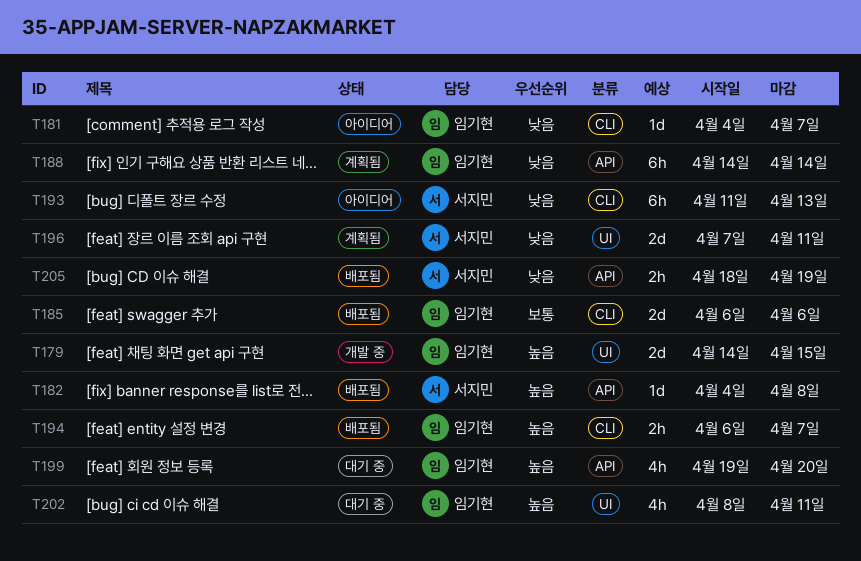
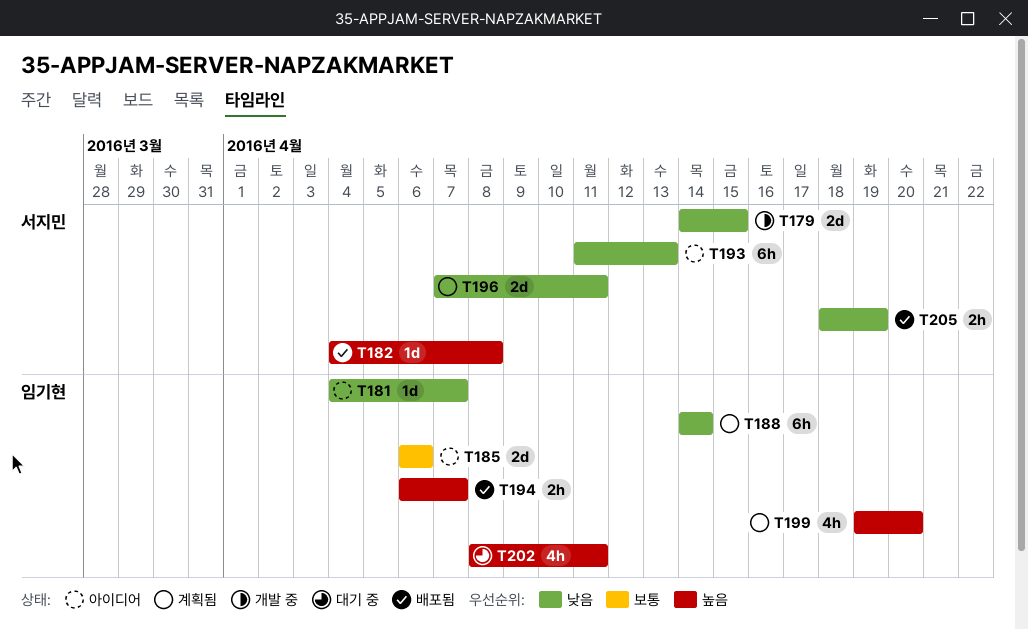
T179, owner: 임기현 -> 서지민
T179, priority: 높음 -> 낮음
T185, status: 배포됨 -> 아이디어
T199, status: 대기 중 -> 계획됨

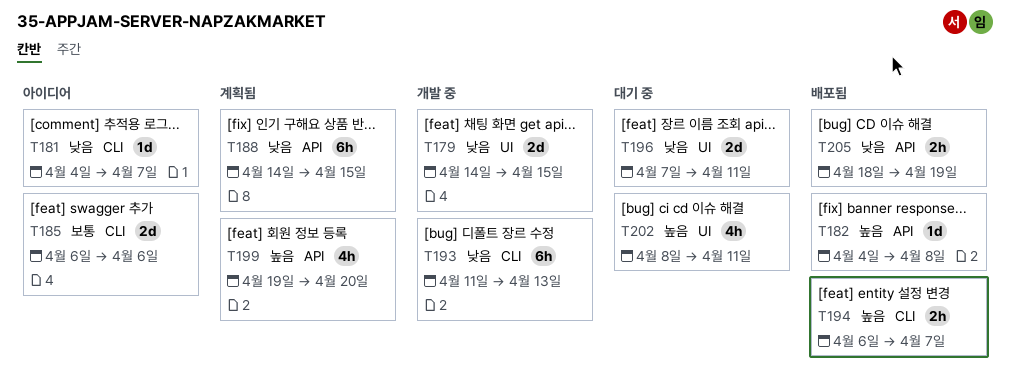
T188, due: Apr 14 -> Apr 15
T193, status: 아이디어 -> 개발 중
T196, status: 계획됨 -> 대기 중

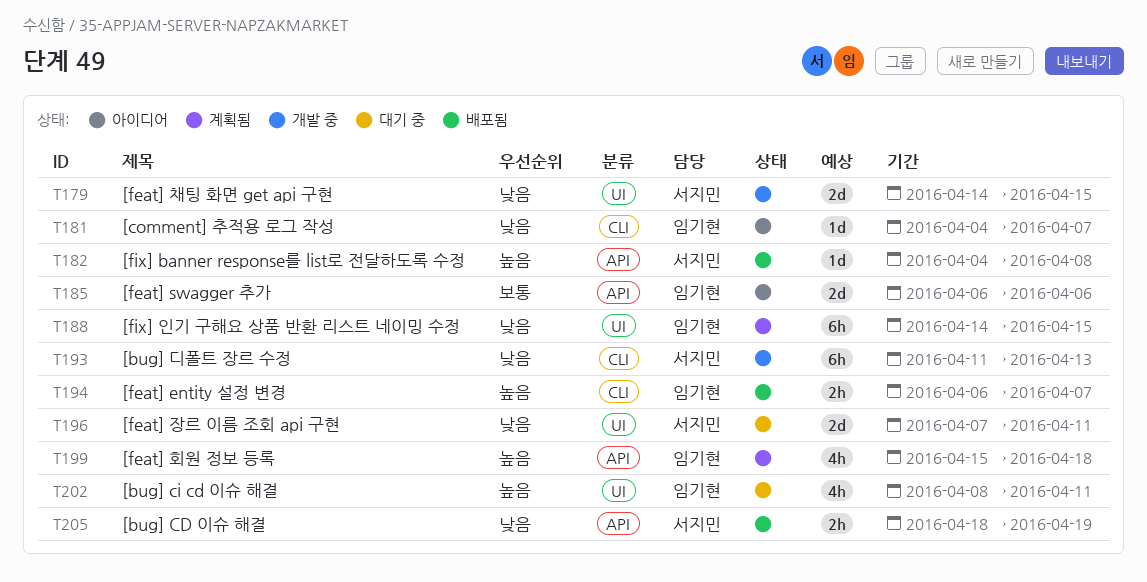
T185, label: CLI -> API
T188, label: API -> UI
T199, start: Apr 19 -> Apr 15
T199, due: Apr 20 -> Apr 18

